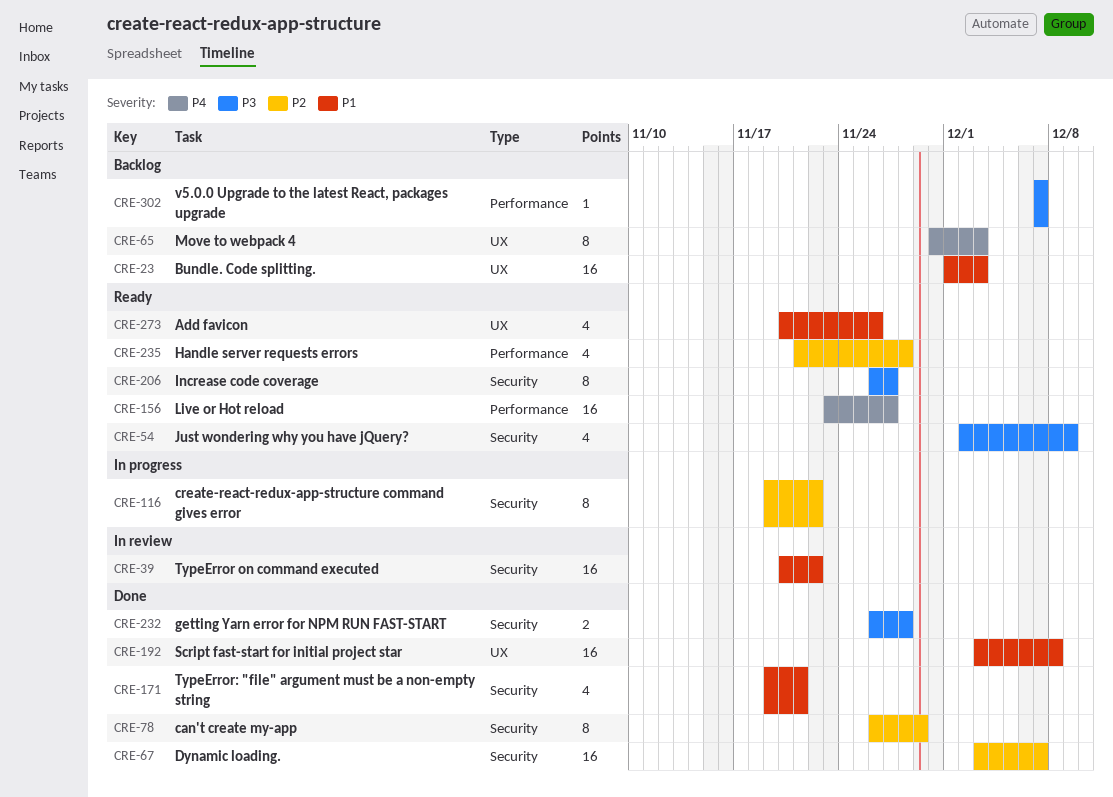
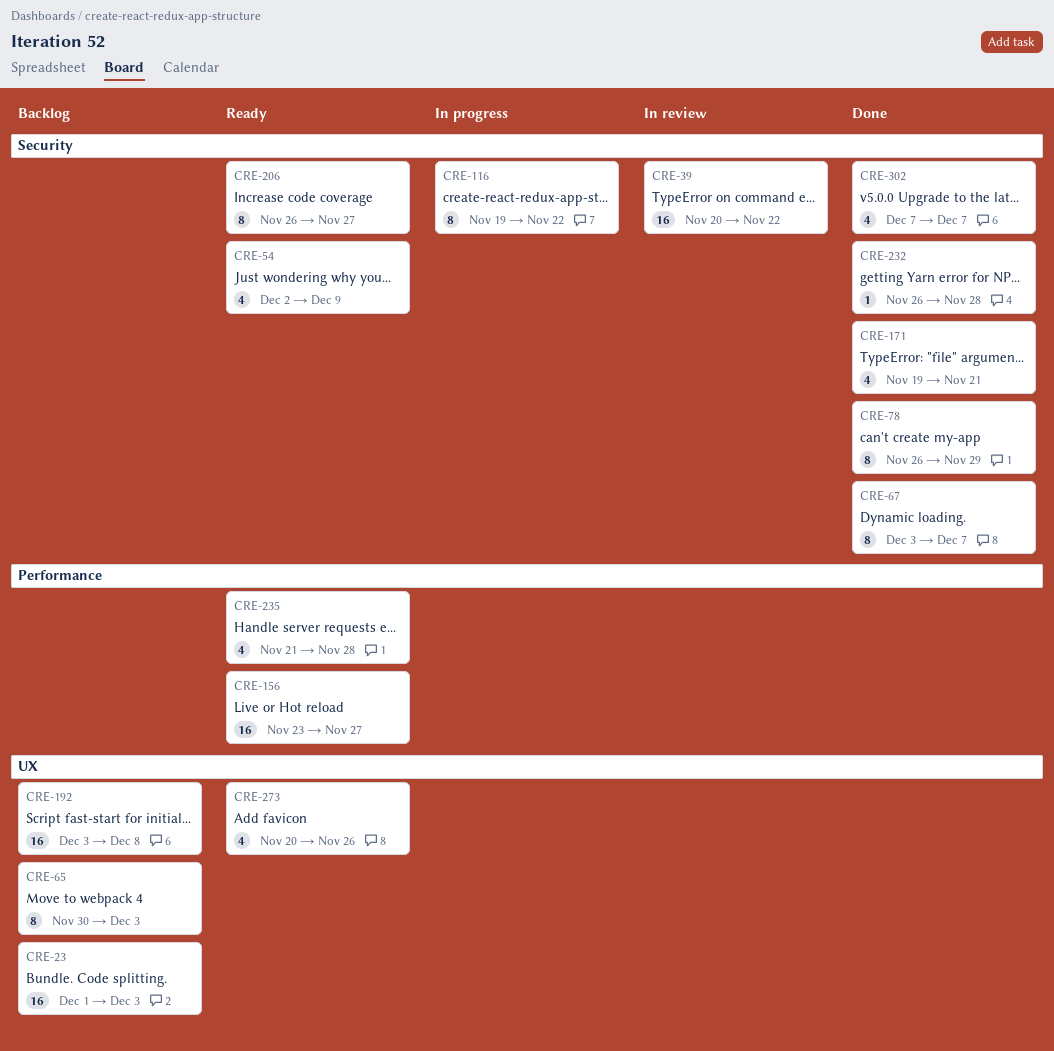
CRE-67, estimate: 16 -> 8
CRE-192, status: Done -> Backlog
CRE-232, estimate: 2 -> 1
CRE-302, status: Backlog -> Done
CRE-302, label: Performance -> Security
CRE-302, estimate: 1 -> 4

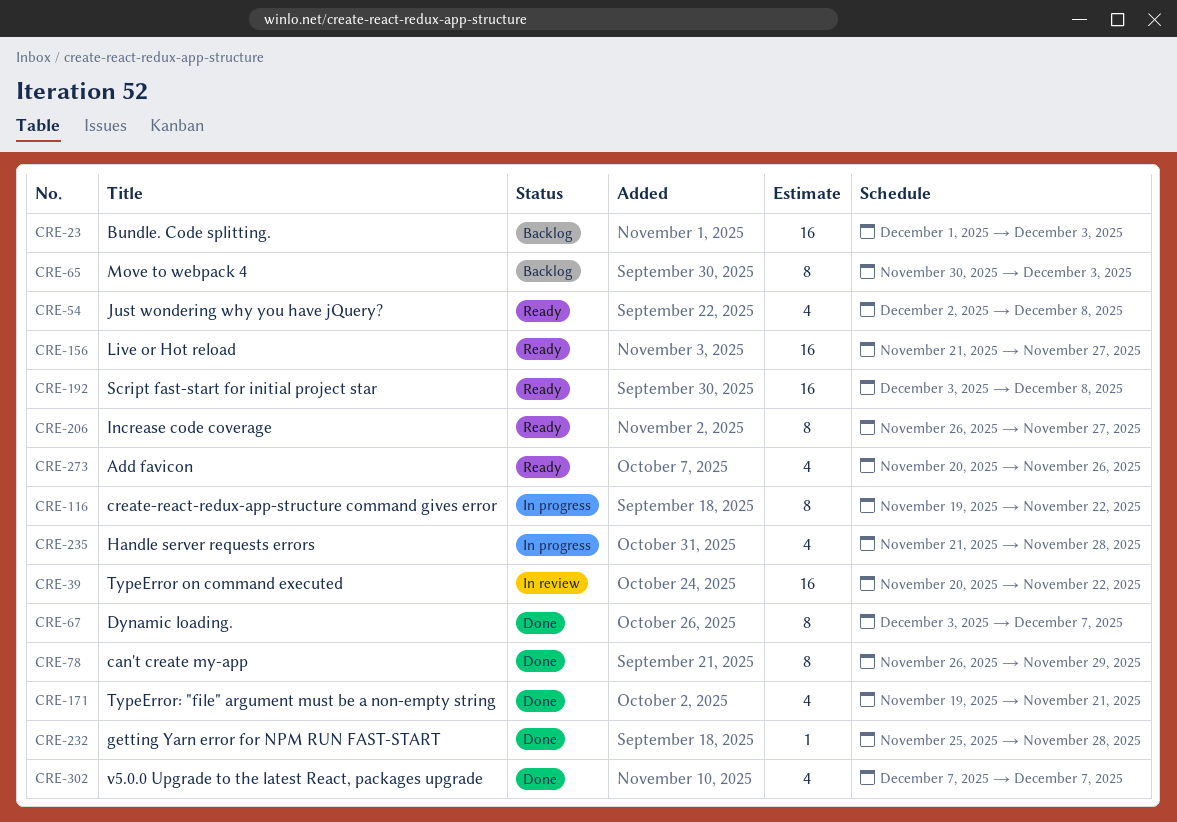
CRE-54, due: Dec 9 -> Dec 8
CRE-156, start: Nov 23 -> Nov 21
CRE-192, status: Backlog -> Ready
CRE-232, start: Nov 26 -> Nov 25
CRE-235, status: Ready -> In progress

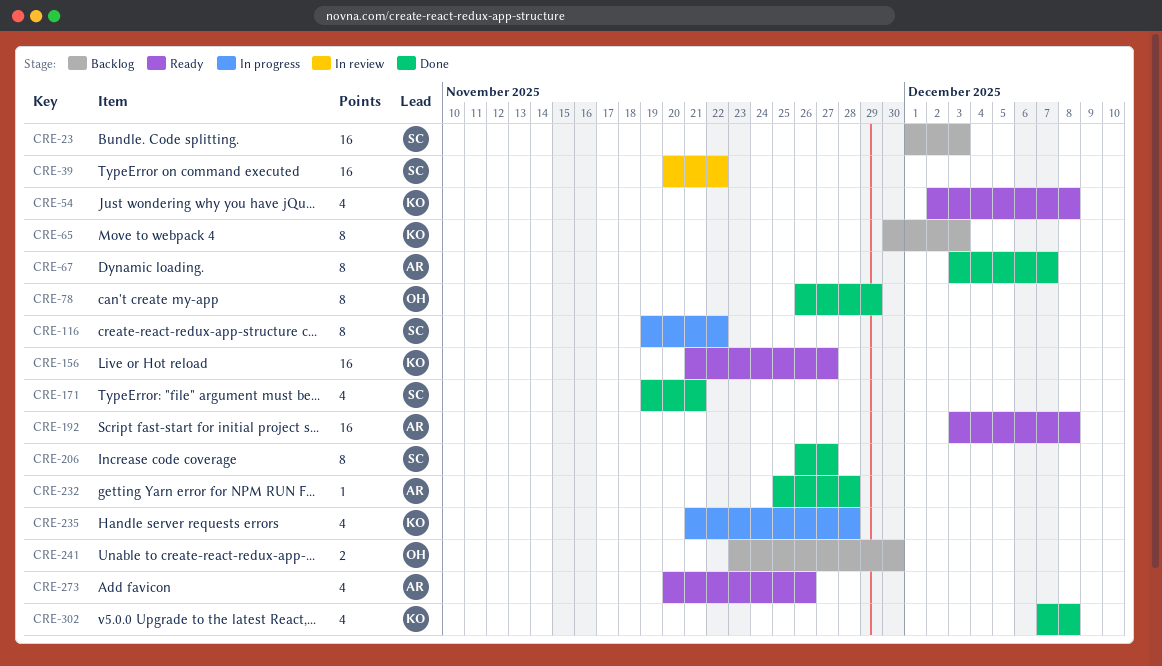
CRE-206, status: Ready -> Done
CRE-241: none -> present
CRE-302, due: Dec 7 -> Dec 8

